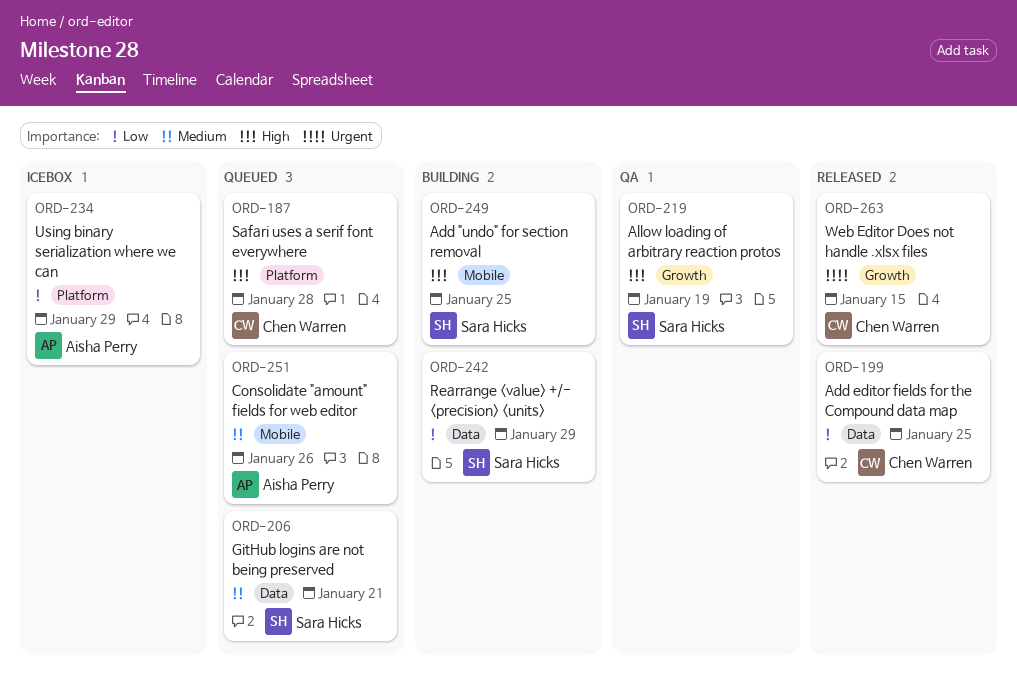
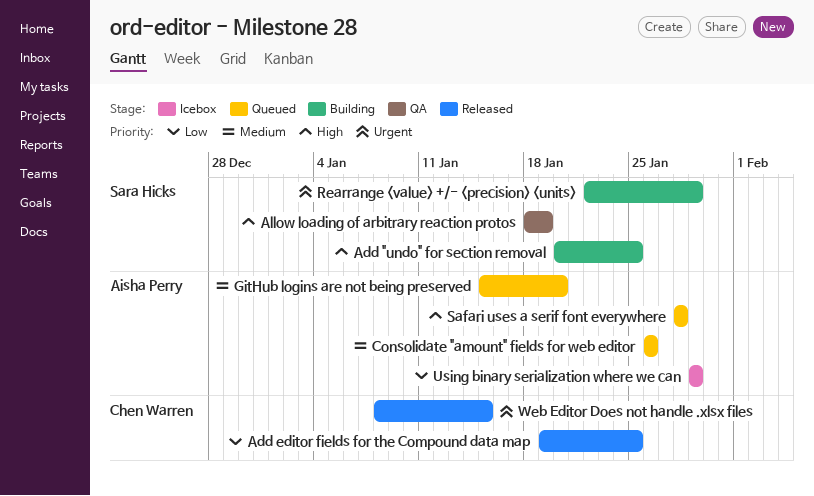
GitHub logins are not being preserved, owner: Sara Hicks -> Aisha Perry
GitHub logins are not being preserved, due: Jan 21 -> Jan 20
Rearrange <value> +/- <precision> <units>, priority: Low -> Urgent
Safari uses a serif font everywhere, owner: Chen Warren -> Aisha Perry

